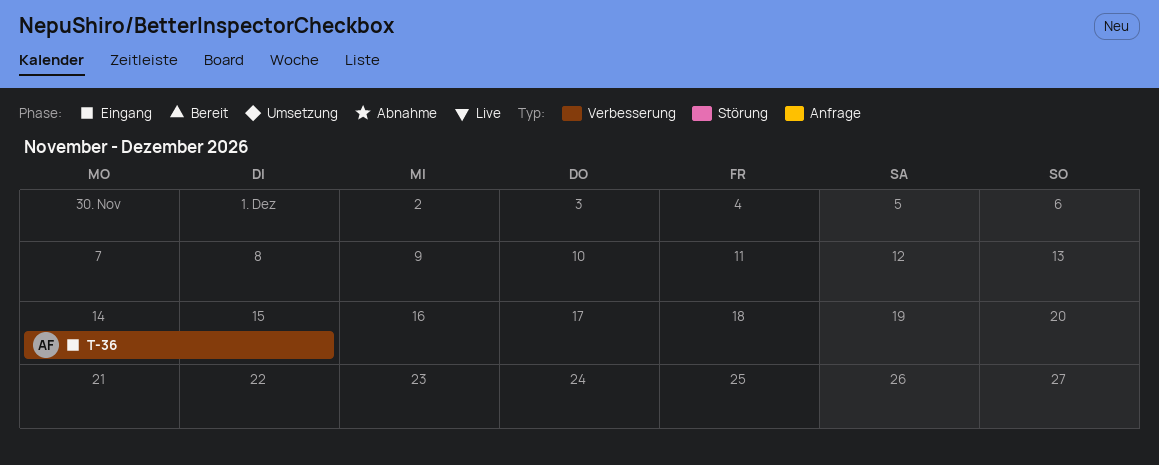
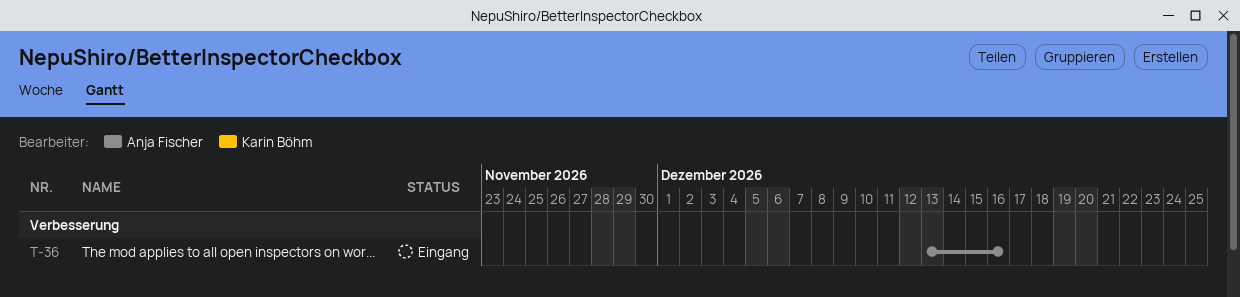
T-36, start: Dec 14 -> Dec 13
T-36, due: Dec 15 -> Dec 16

